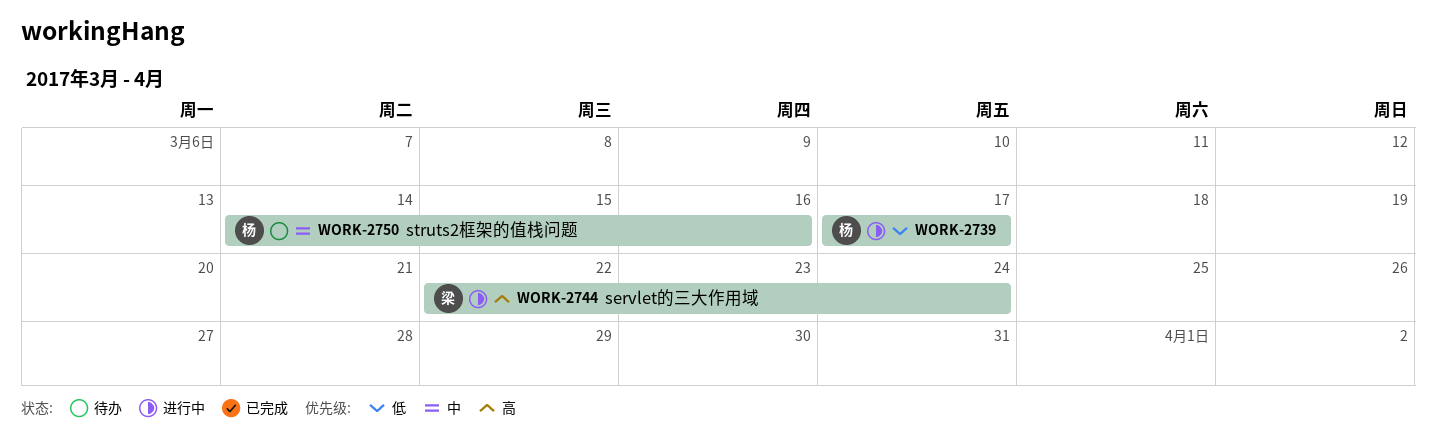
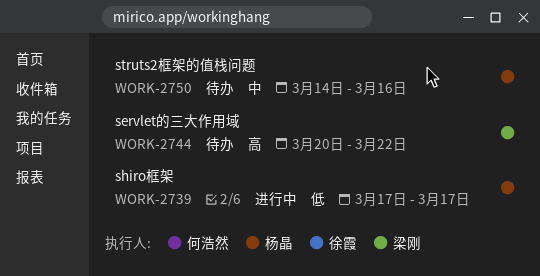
WORK-2744, status: 进行中 -> 待办
WORK-2744, start: Mar 22 -> Mar 20
WORK-2744, due: Mar 24 -> Mar 22

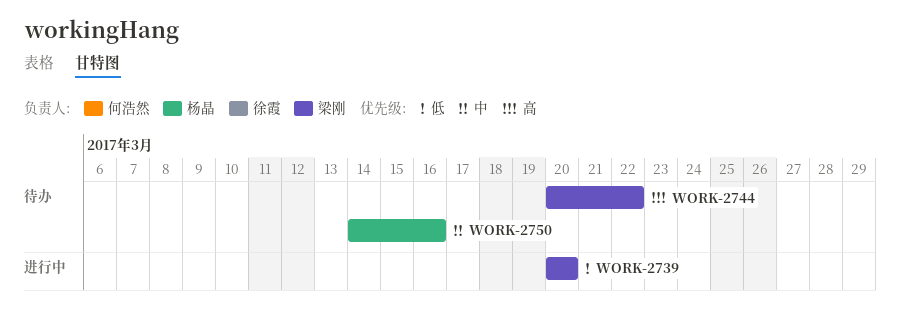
WORK-2739, owner: 杨晶 -> 梁刚
WORK-2739, start: Mar 17 -> Mar 20
WORK-2739, due: Mar 17 -> Mar 20

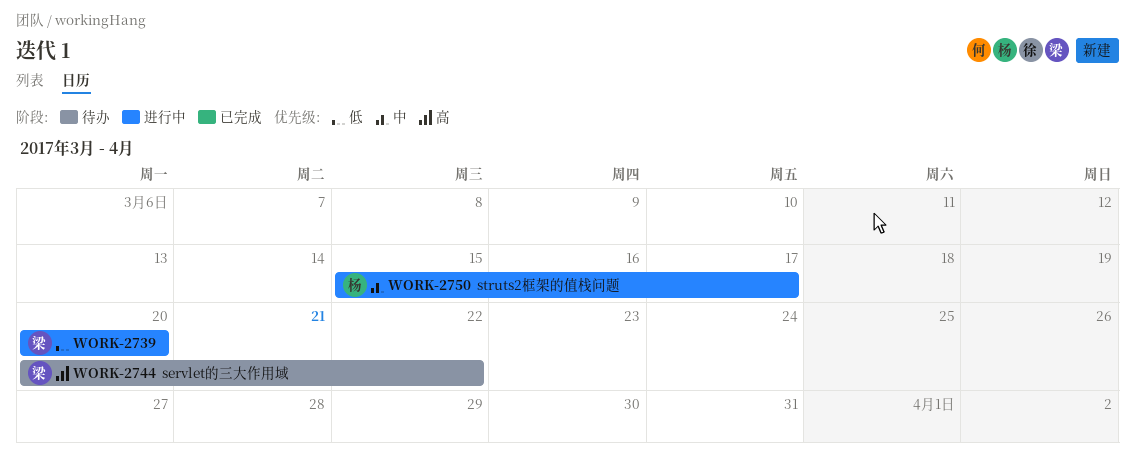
WORK-2750, status: 待办 -> 进行中
WORK-2750, start: Mar 14 -> Mar 15
WORK-2750, due: Mar 16 -> Mar 17

